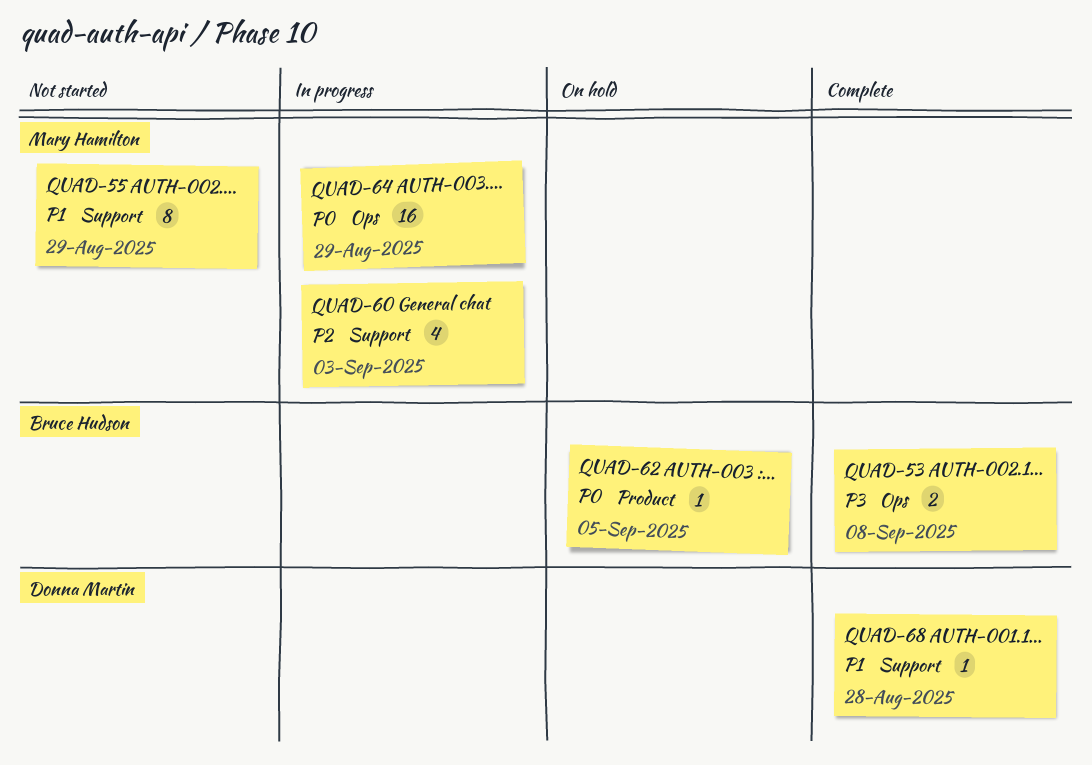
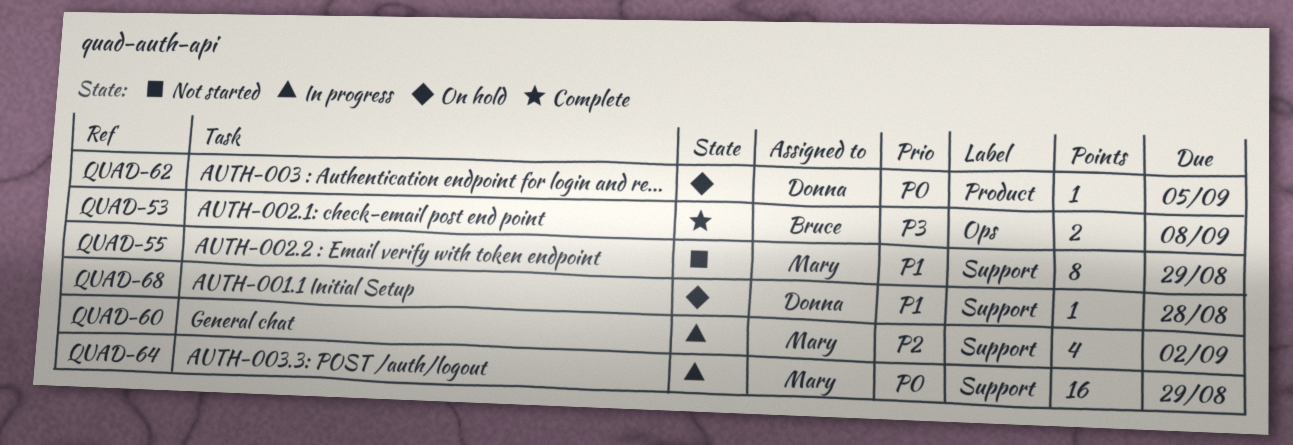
QUAD-60, due: Sep 3 -> Sep 2
QUAD-62, owner: Bruce Hudson -> Donna Martin
QUAD-64, label: Ops -> Support
QUAD-68, status: Complete -> On hold

